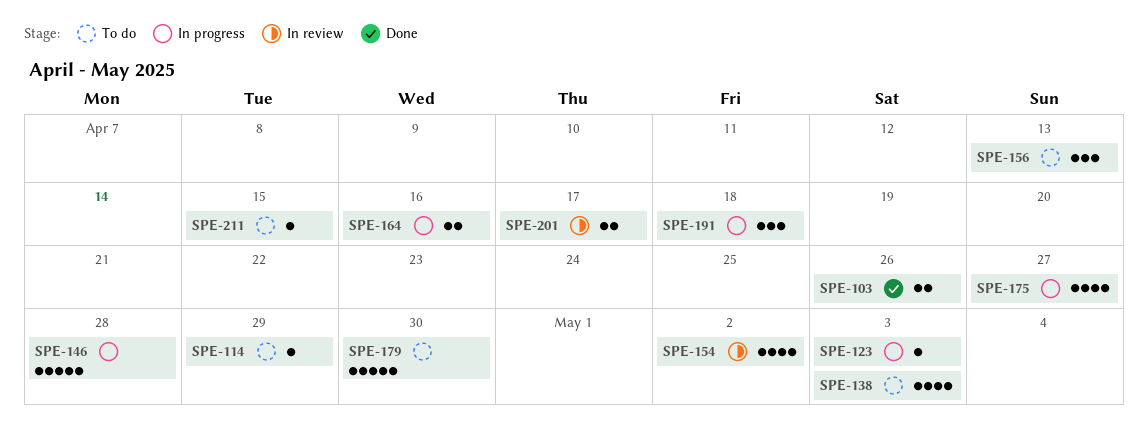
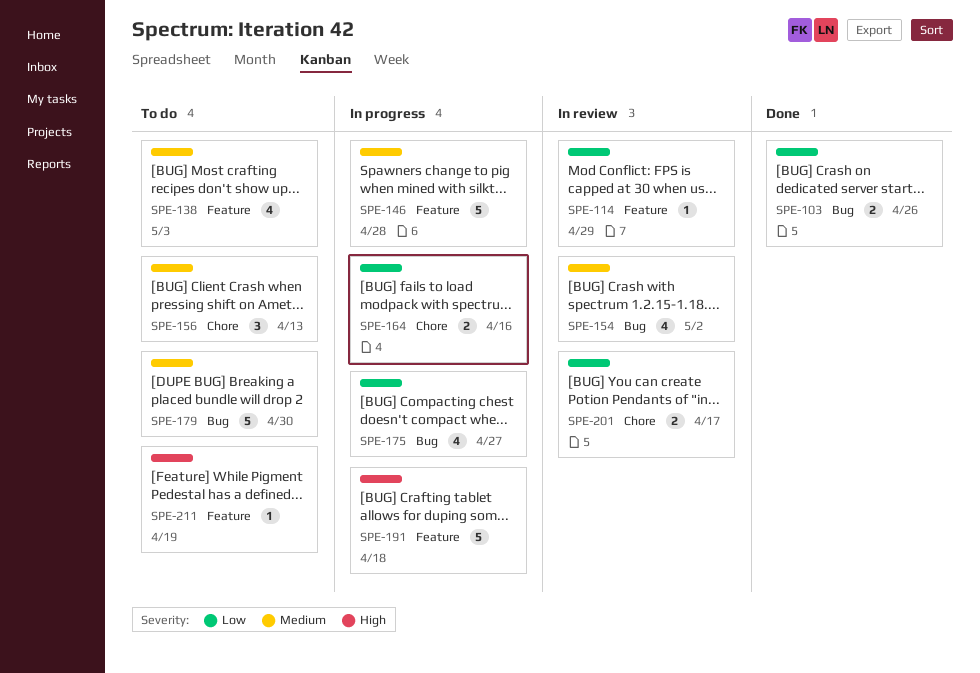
SPE-114, status: To do -> In review
SPE-123: present -> none
SPE-191, estimate: 3 -> 5
SPE-211, due: Apr 15 -> Apr 19

